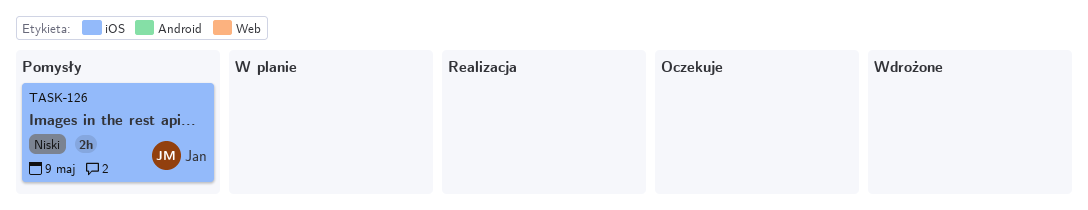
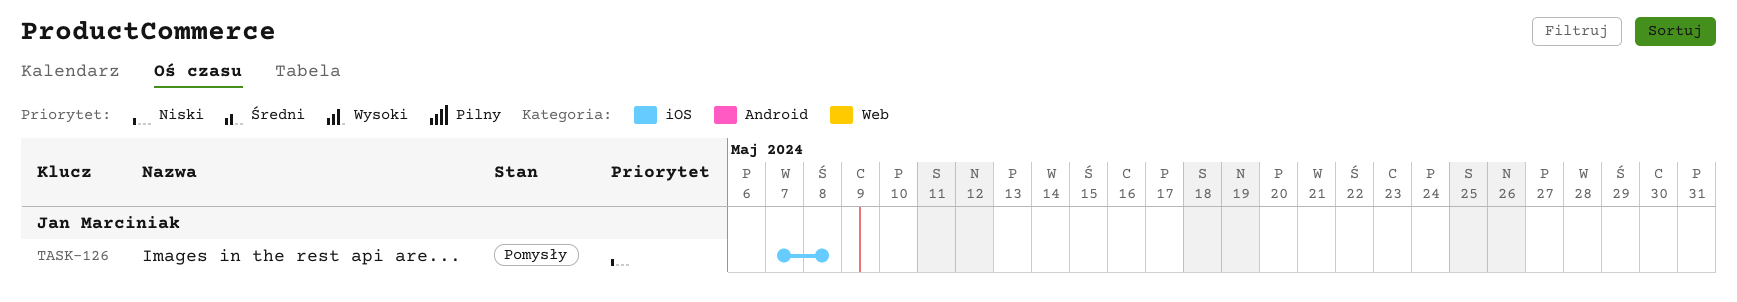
TASK-126, due: May 9 -> May 8

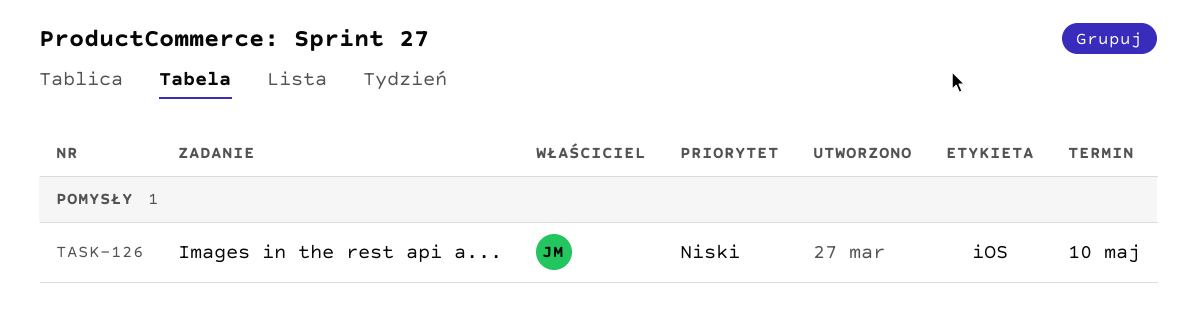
TASK-126, due: May 8 -> May 10

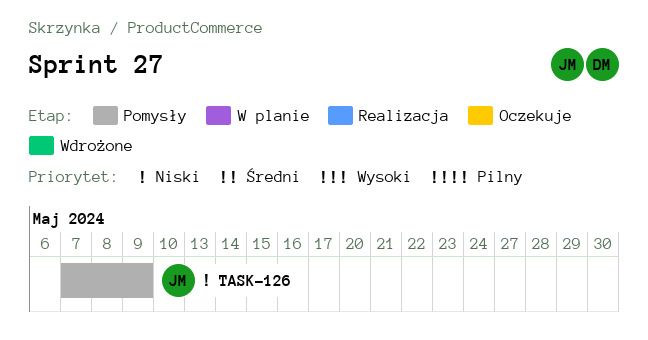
TASK-126, due: May 10 -> May 9

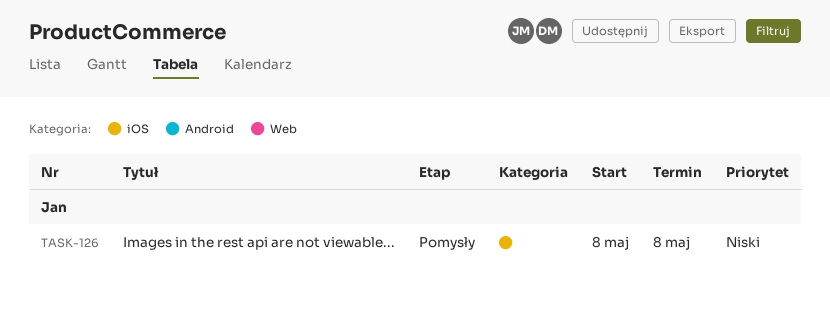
TASK-126, start: May 7 -> May 8
TASK-126, due: May 9 -> May 8

